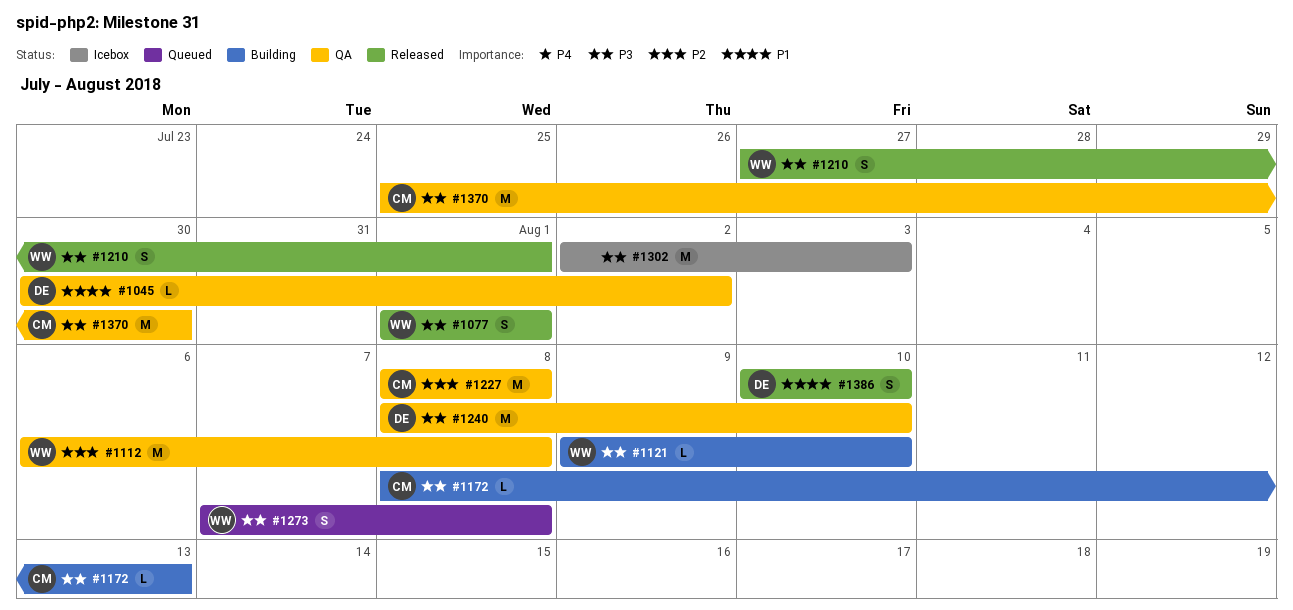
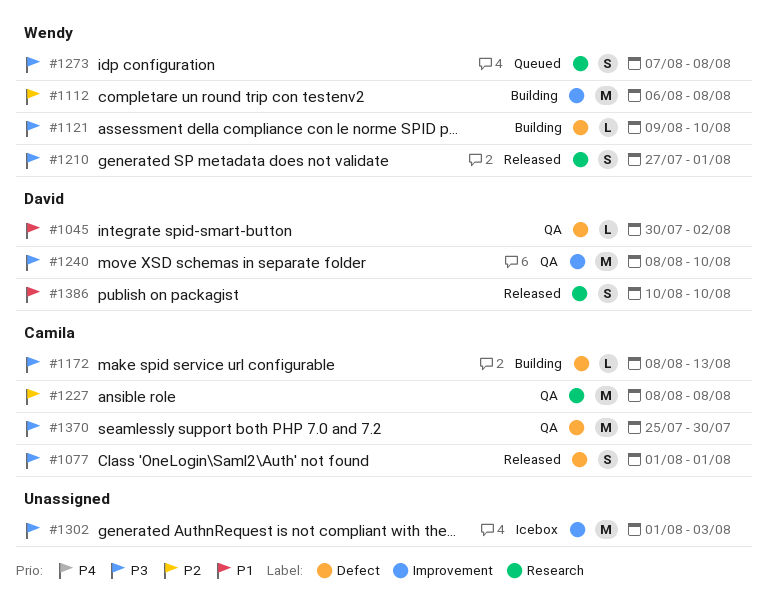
#1077, owner: Wendy -> Camila
#1112, status: QA -> Building
#1302, start: Aug 2 -> Aug 1

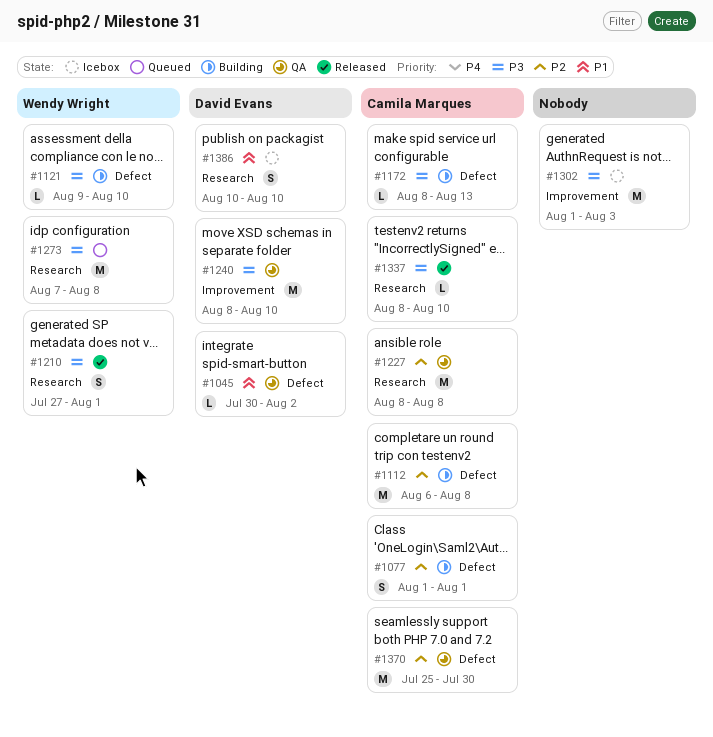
#1077, status: Released -> Building
#1077, priority: P3 -> P2
#1112, owner: Wendy Wright -> Camila Marques
#1112, label: Improvement -> Defect
#1273, estimate: S -> M
#1337: none -> present
#1370, priority: P3 -> P2
#1386, status: Released -> Icebox

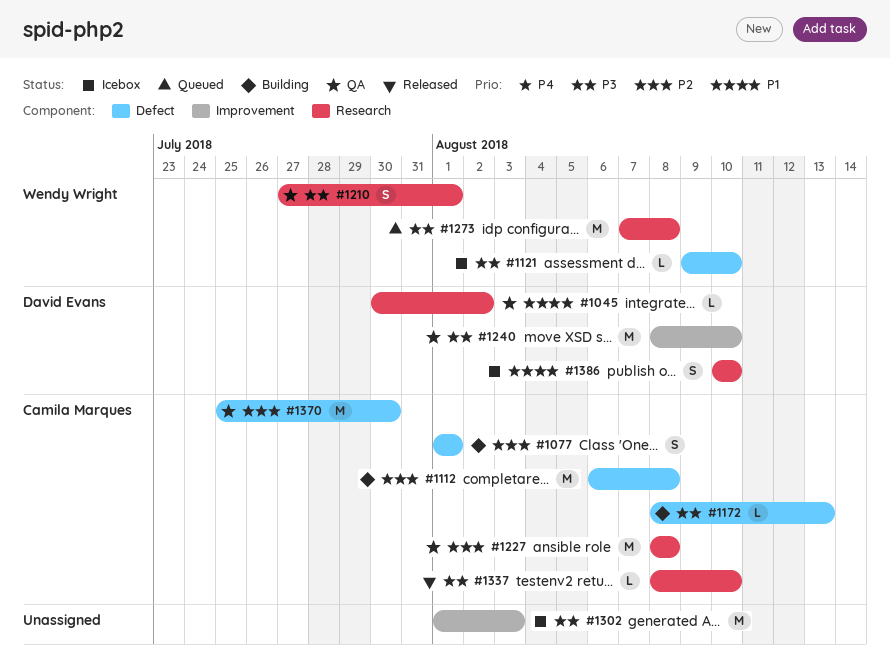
#1045, label: Defect -> Research
#1121, status: Building -> Icebox
#1210, status: Released -> QA

